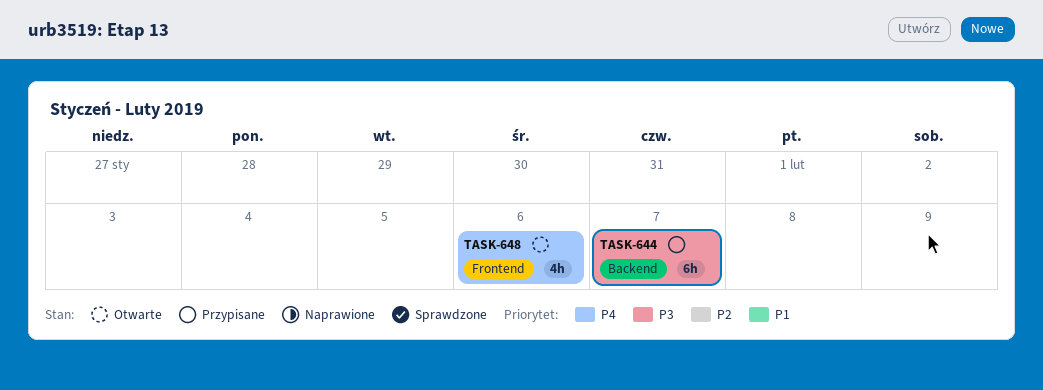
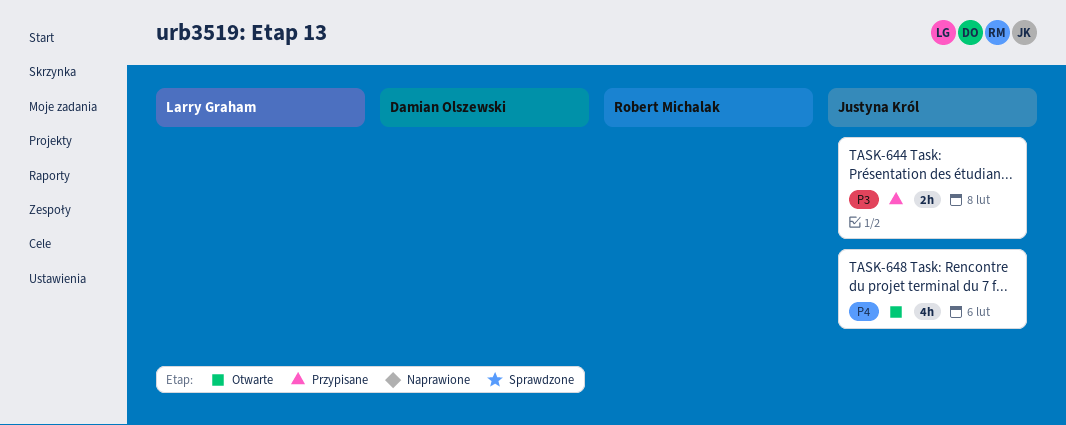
TASK-644, estimate: 6h -> 2h
TASK-644, due: Feb 7 -> Feb 8

